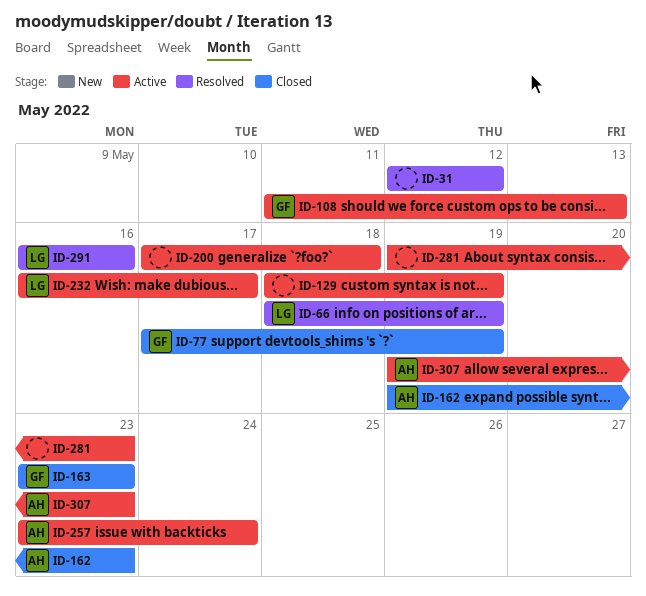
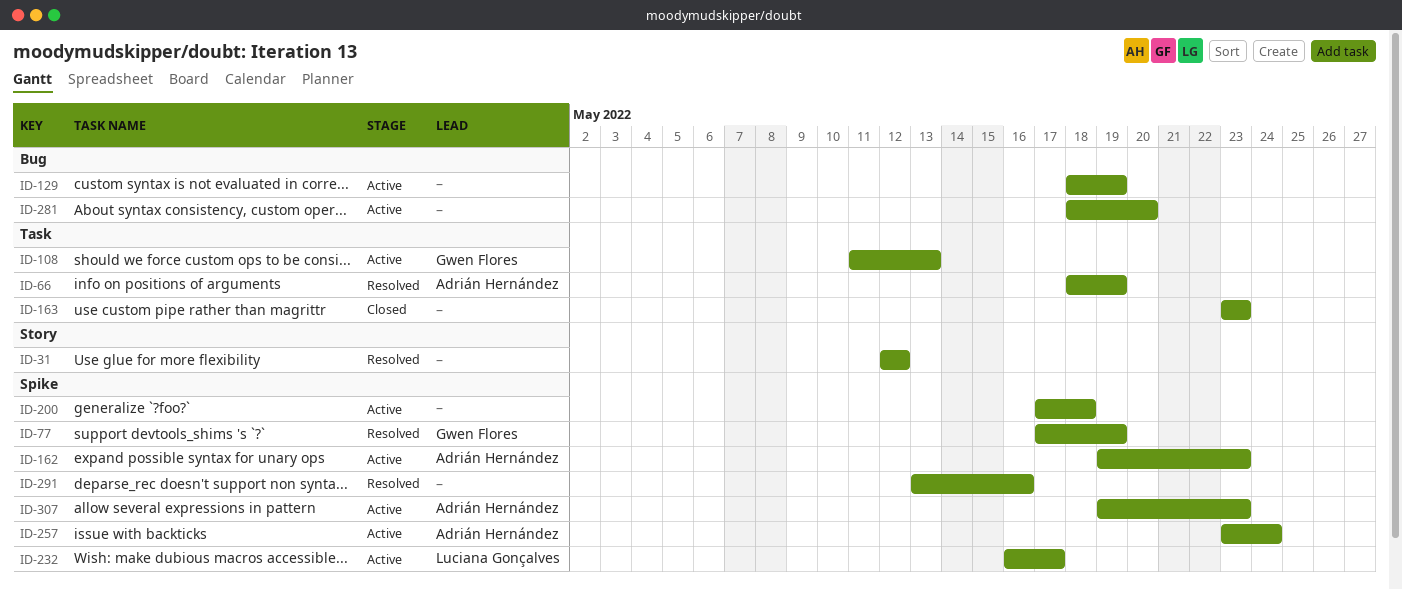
ID-66, owner: Luciana Gonçalves -> Adrián Hernández
ID-77, status: Closed -> Resolved
ID-162, status: Closed -> Active
ID-163, owner: Gwen Flores -> none
ID-281, start: May 19 -> May 18
ID-281, due: May 23 -> May 20
ID-291, owner: Luciana Gonçalves -> none
ID-291, start: May 16 -> May 13

